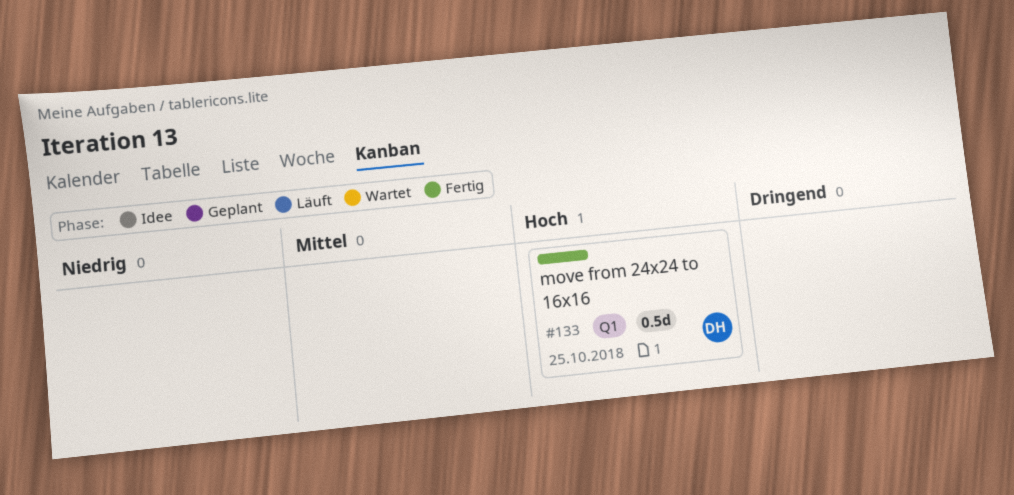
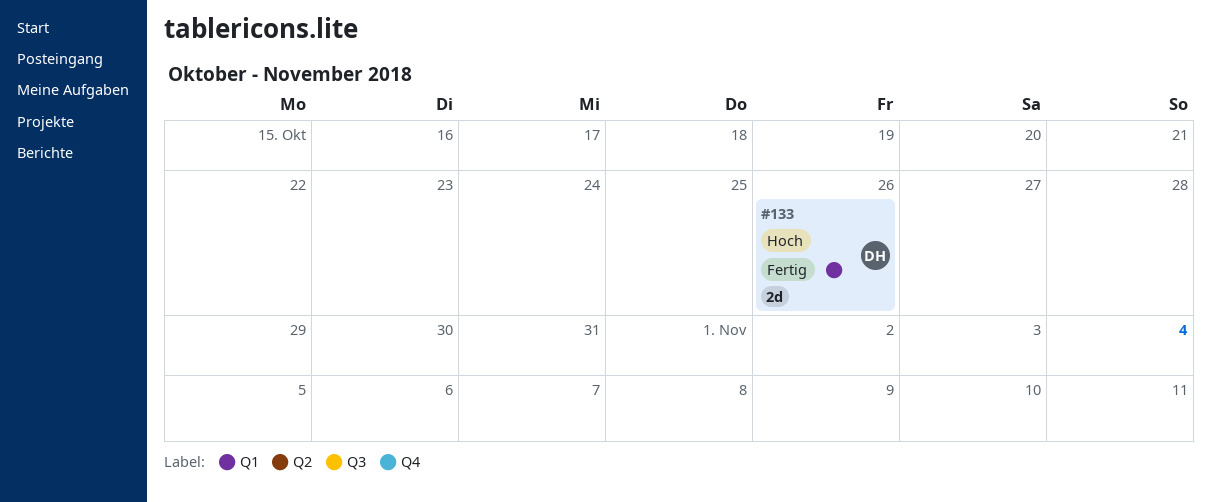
#133, estimate: 0.5d -> 2d
#133, due: Oct 25 -> Oct 26

